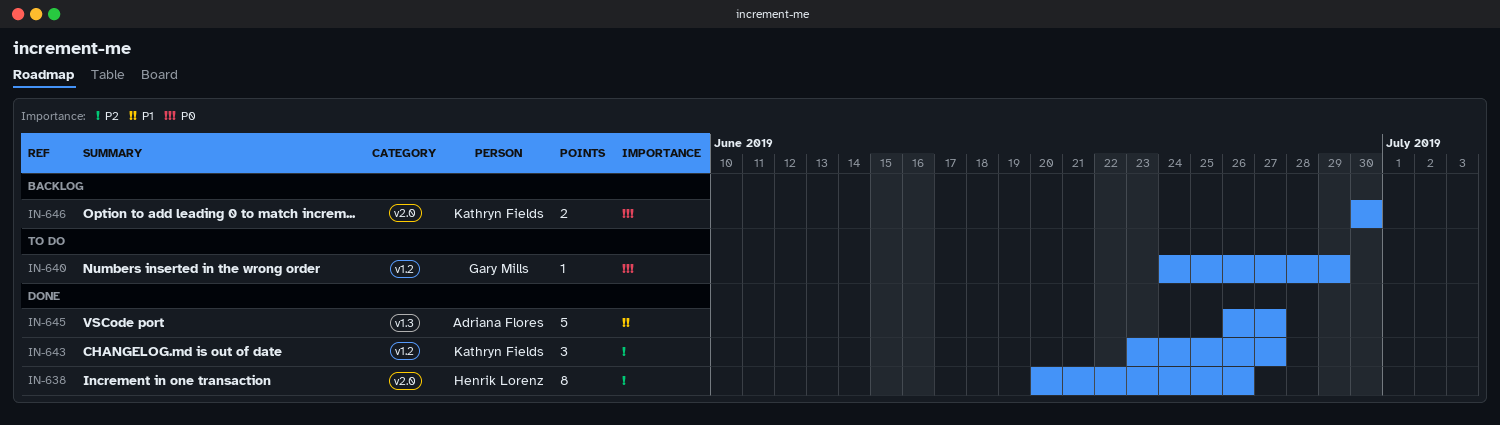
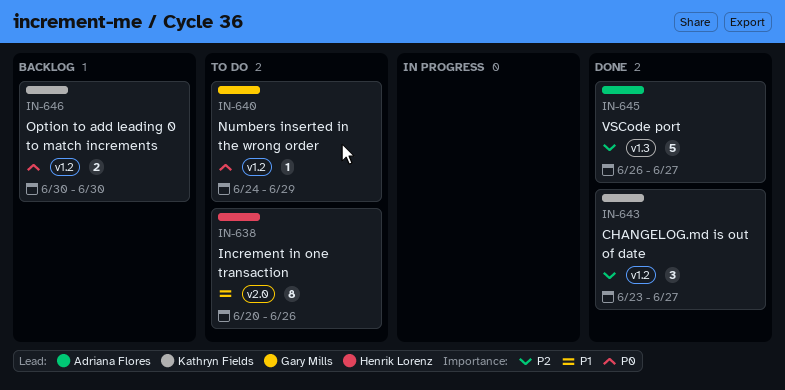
IN-638, status: Done -> To do
IN-638, priority: P2 -> P1
IN-645, priority: P1 -> P2
IN-646, label: v2.0 -> v1.2

